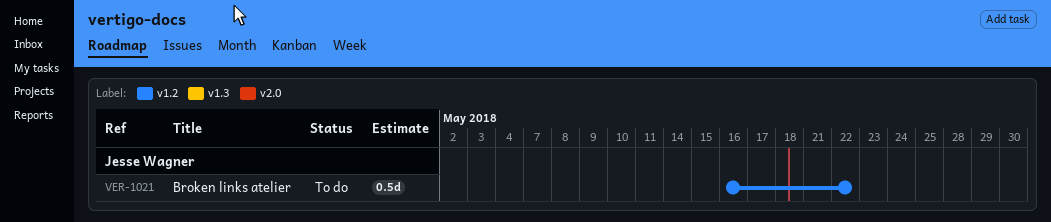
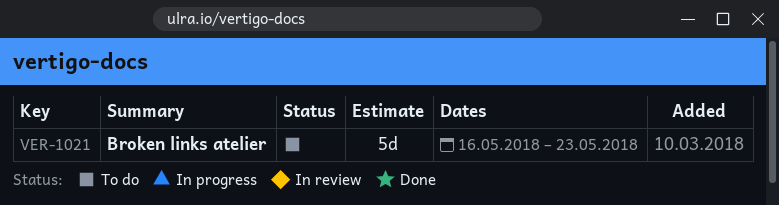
VER-1021, estimate: 0.5d -> 5d
VER-1021, due: May 22 -> May 23

